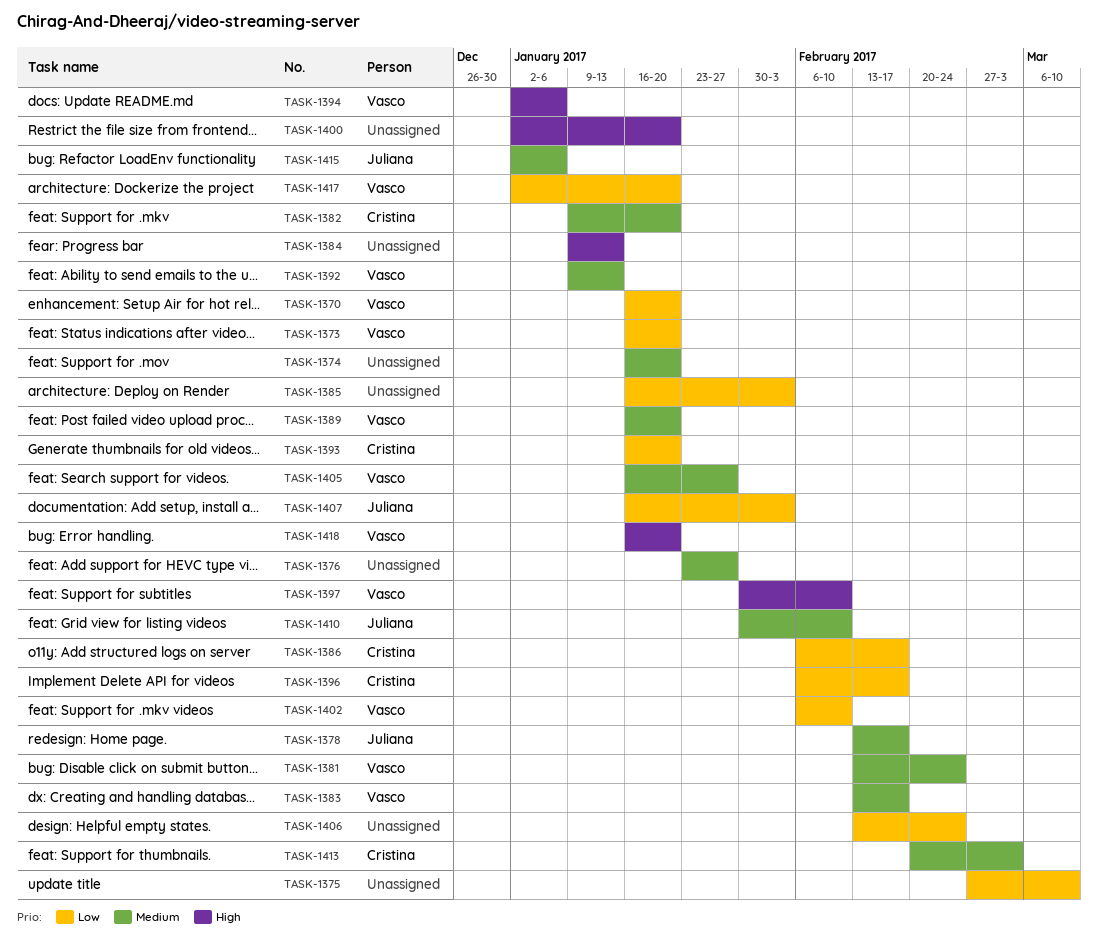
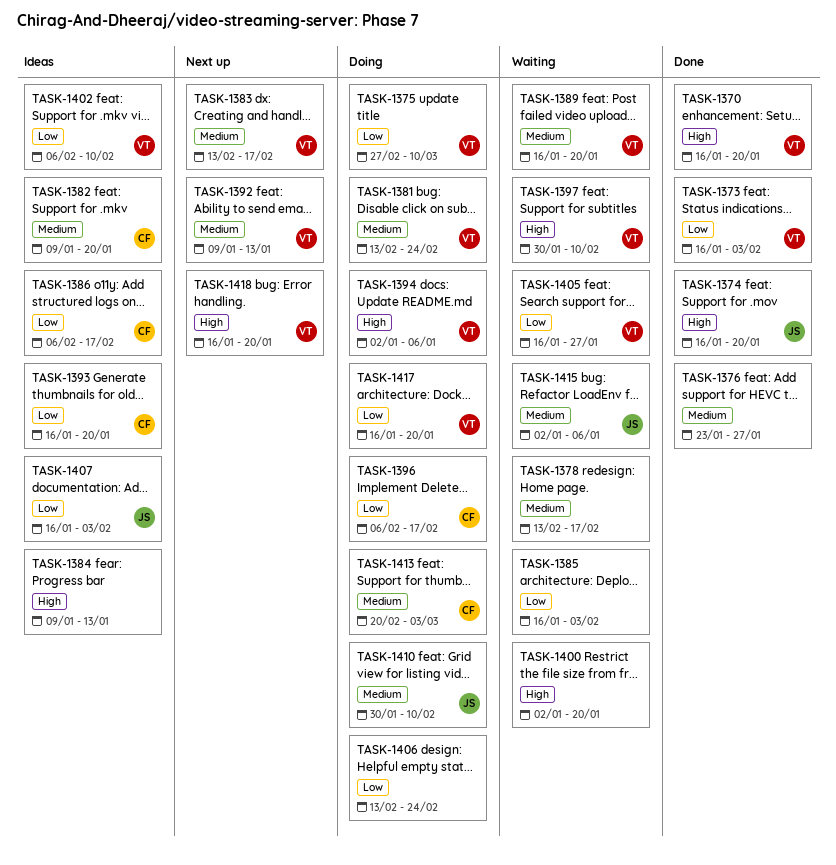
TASK-1370, priority: Low -> High
TASK-1373, due: Jan 20 -> Feb 3
TASK-1374, owner: none -> Juliana
TASK-1374, priority: Medium -> High
TASK-1375, owner: none -> Vasco
TASK-1378, owner: Juliana -> none
TASK-1405, priority: Medium -> Low
TASK-1417, start: Jan 2 -> Jan 16

